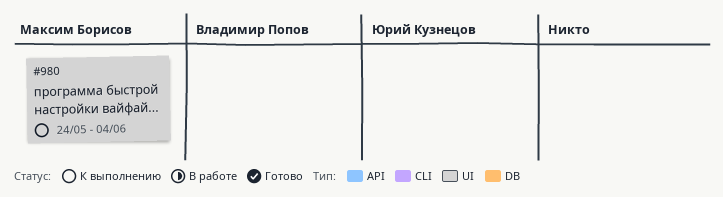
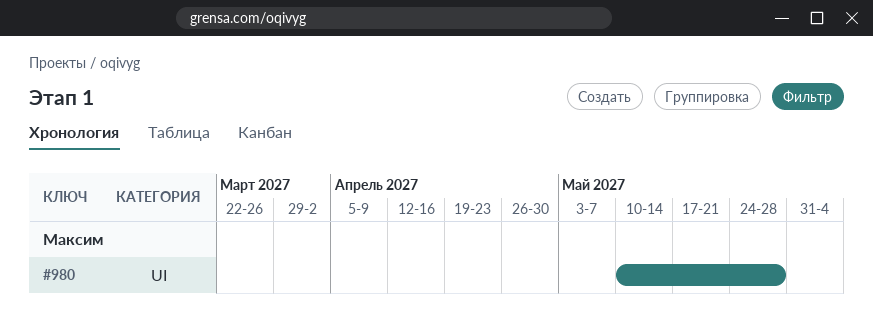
#980, start: May 24 -> May 10
#980, due: Jun 4 -> May 28

